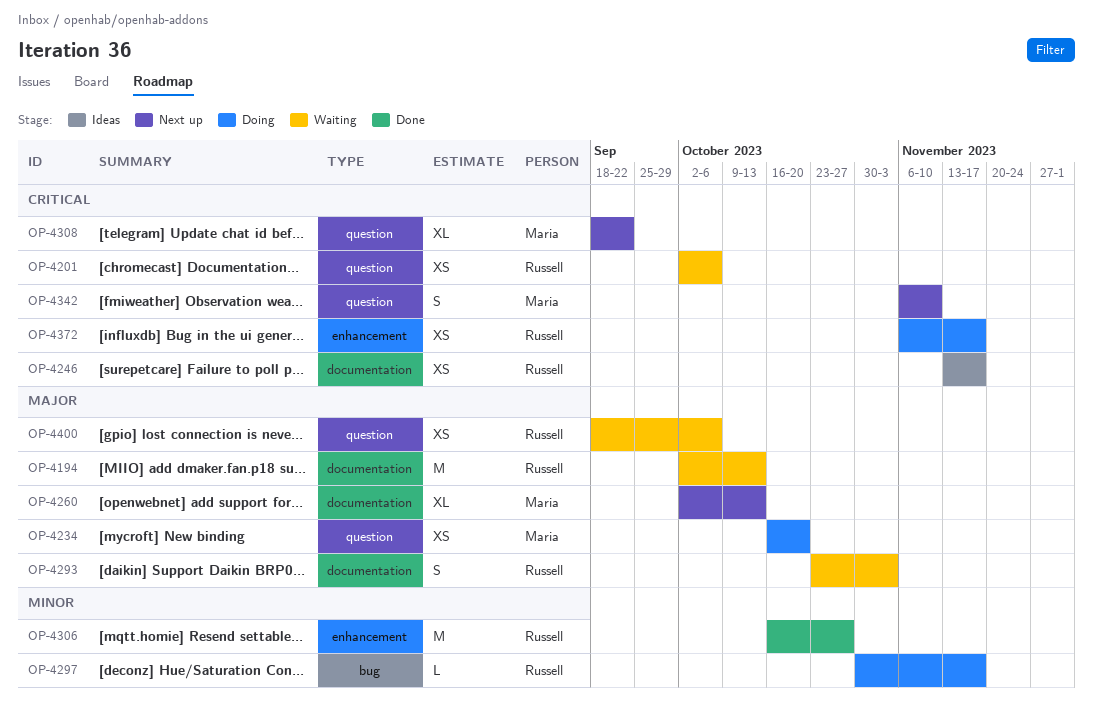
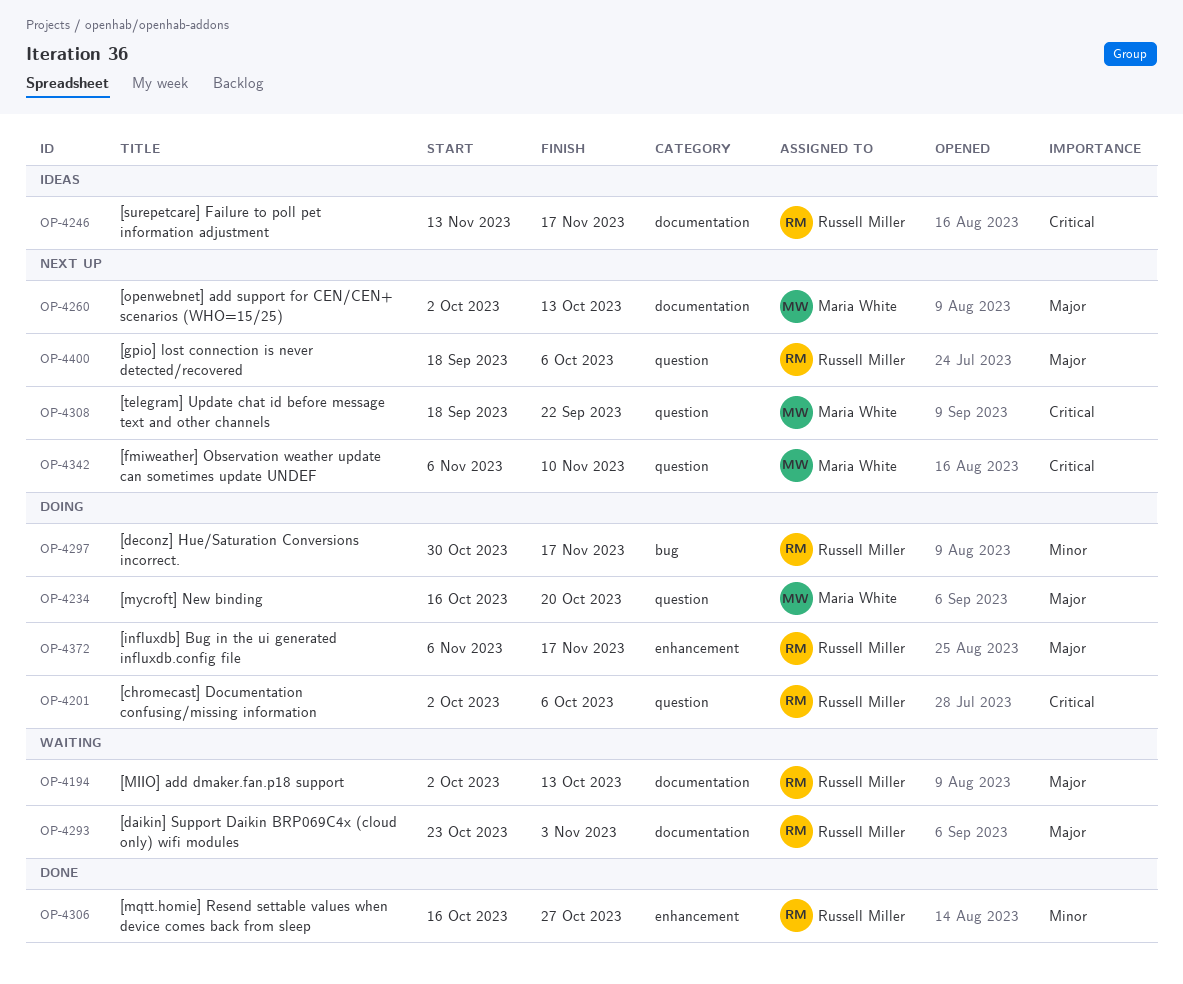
OP-4201, status: Waiting -> Doing
OP-4372, priority: Critical -> Major
OP-4400, status: Waiting -> Next up

